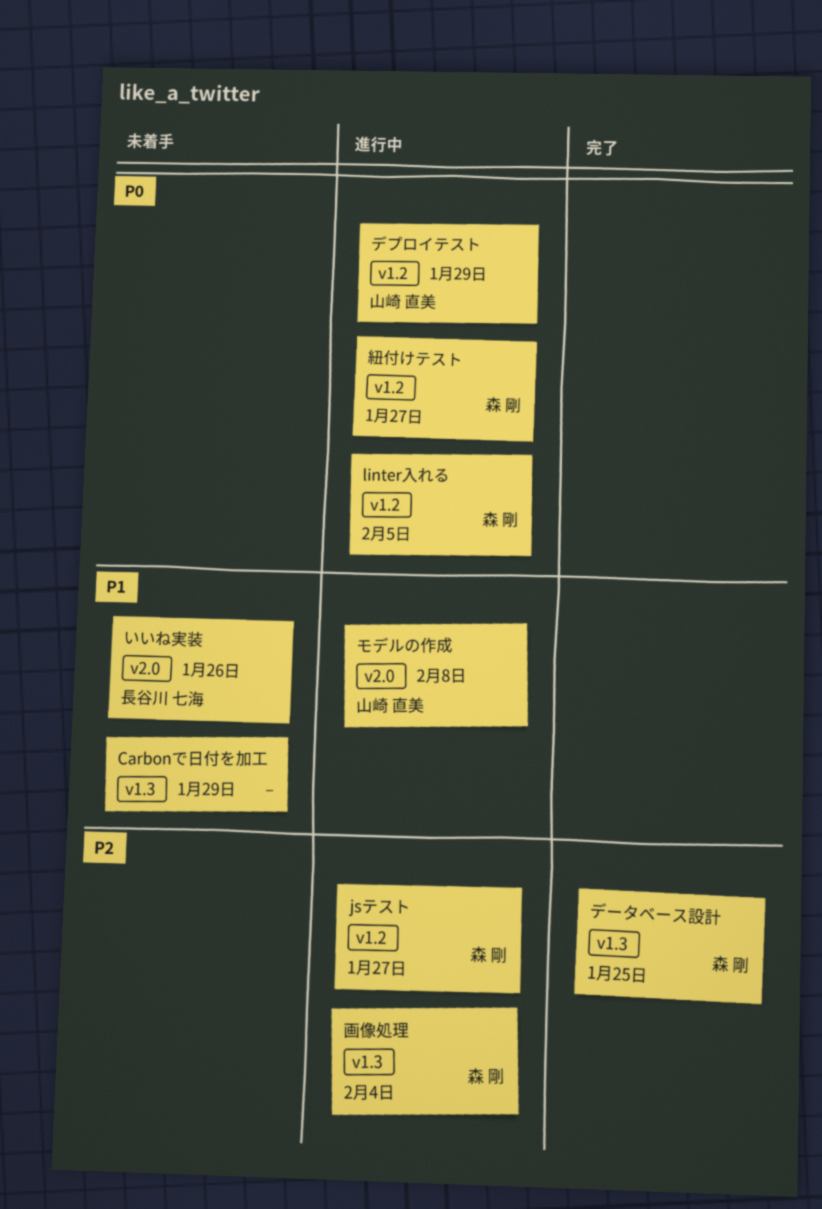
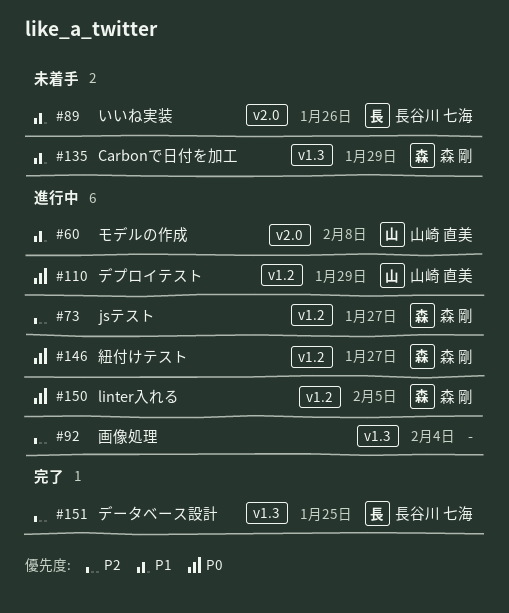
Carbonで日付を加工, owner: none -> 森 剛
データベース設計, owner: 森 剛 -> 長谷川 七海
画像処理, owner: 森 剛 -> none

